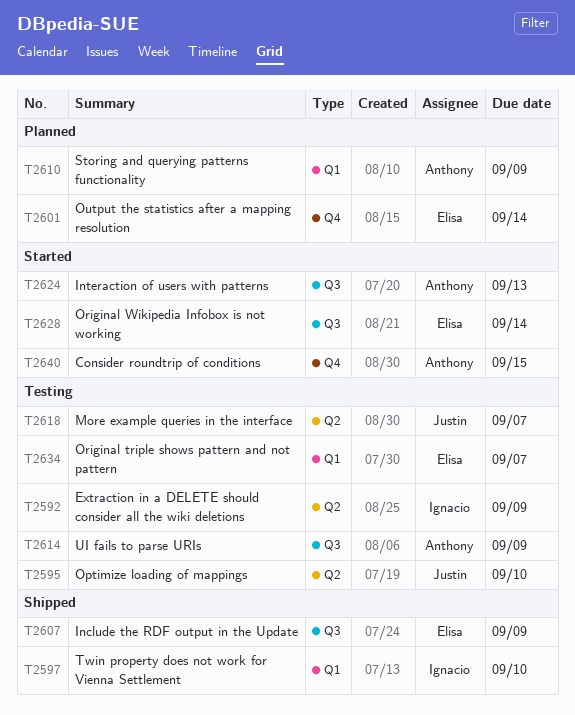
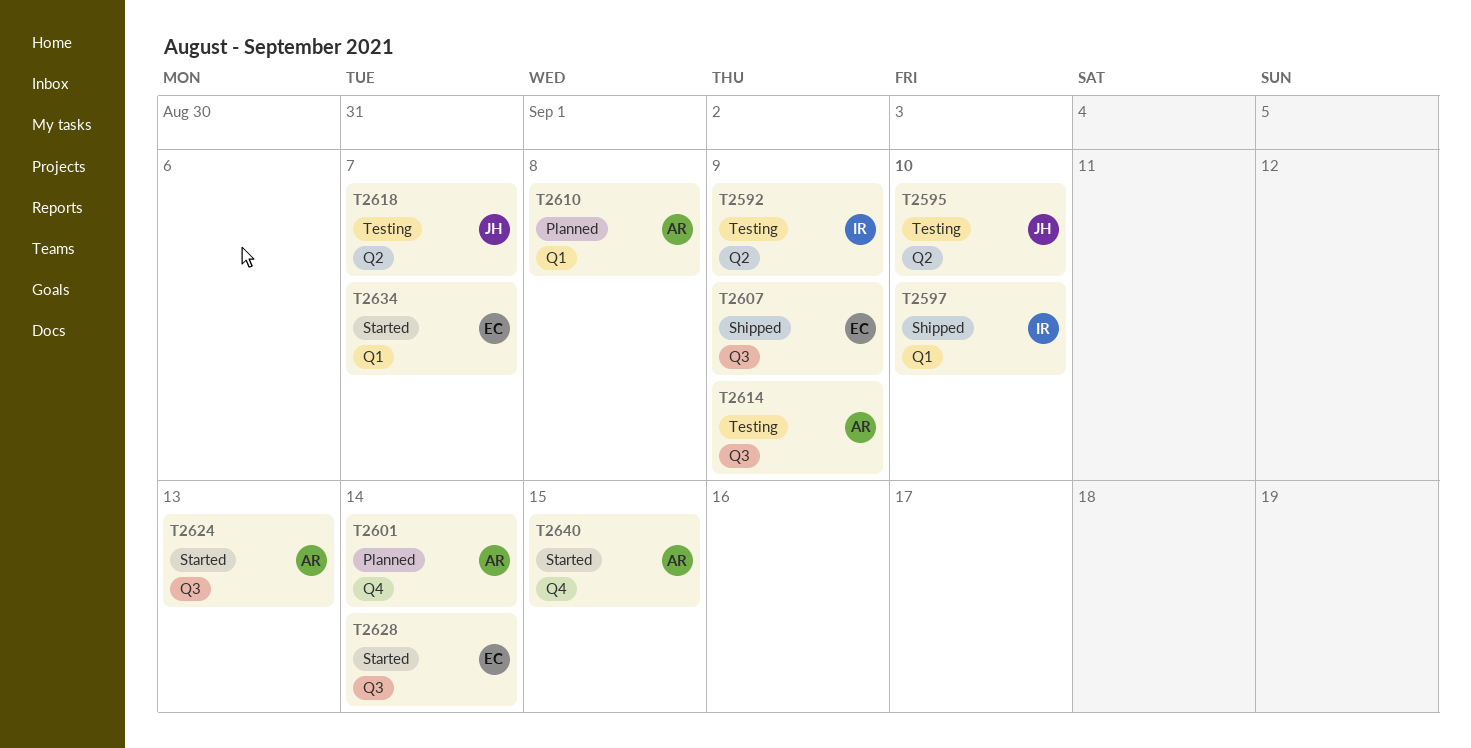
T2601, owner: Elisa -> Anthony
T2610, due: Sep 9 -> Sep 8
T2634, status: Testing -> Started

